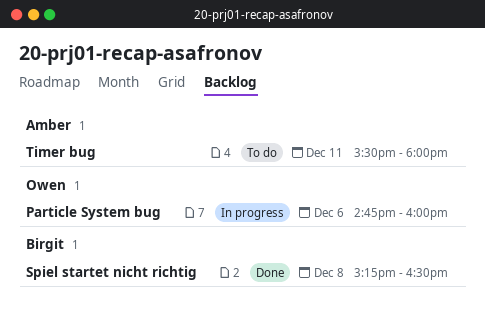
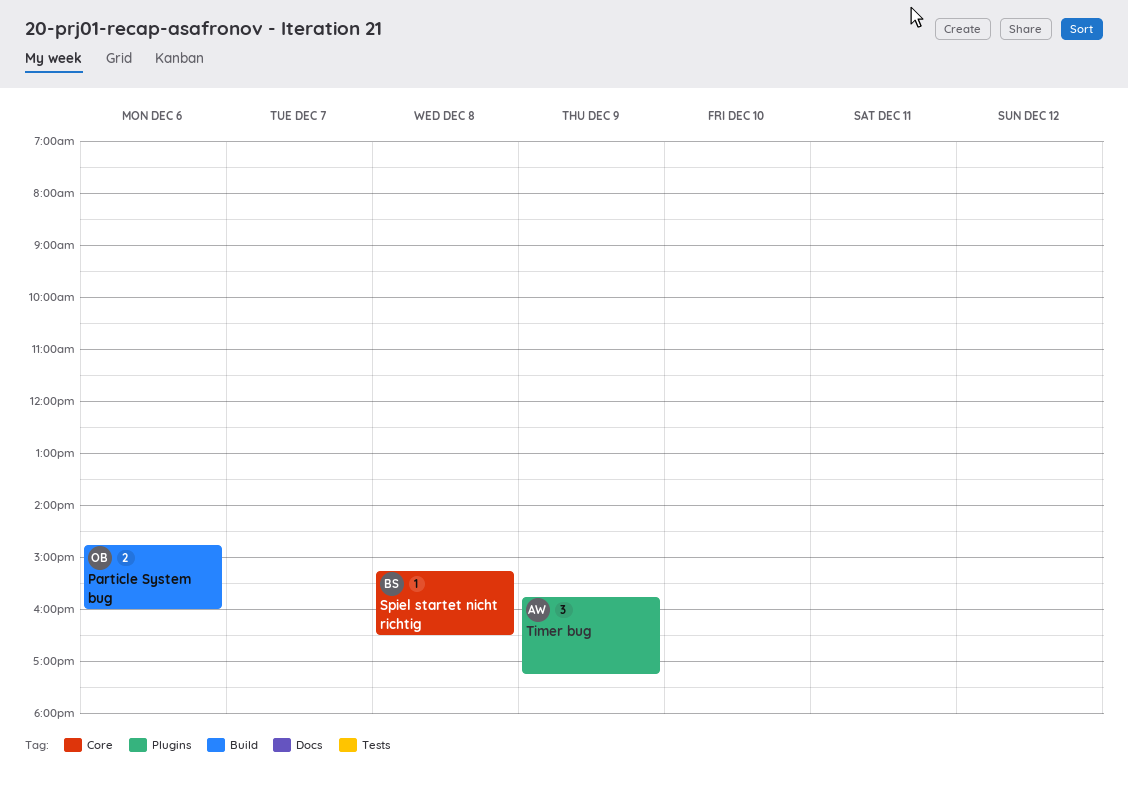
Timer bug, day: Dec 11 -> Dec 9
Timer bug, begins: 15:30 -> 15:45
Timer bug, ends: 18:00 -> 17:15

